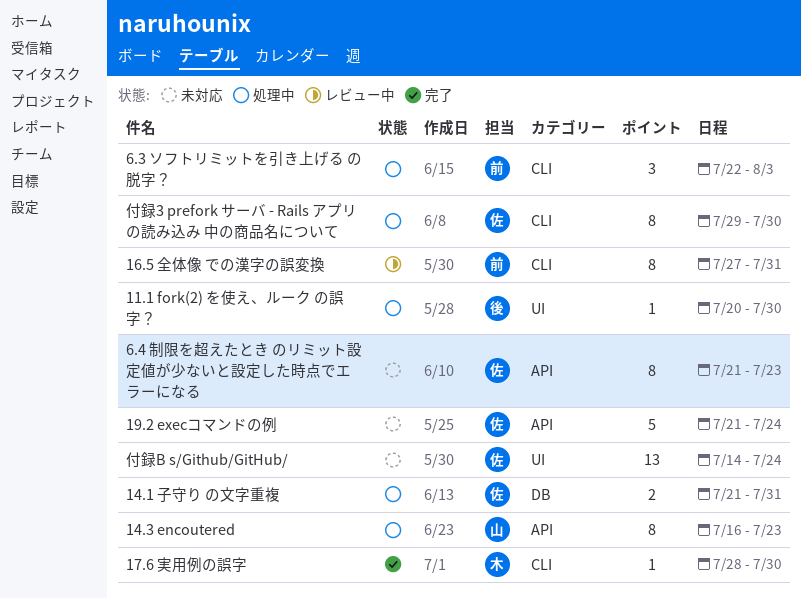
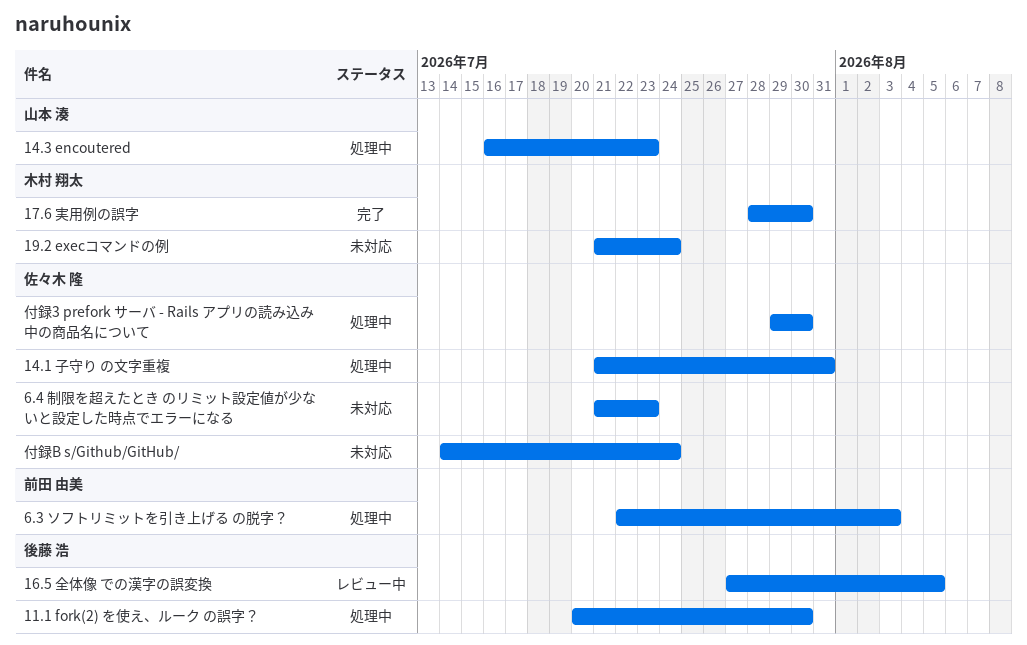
16.5 全体像 での漢字の誤変換, owner: 前田 由美 -> 後藤 浩
16.5 全体像 での漢字の誤変換, due: Jul 31 -> Aug 5
19.2 execコマンドの例, owner: 佐々木 隆 -> 木村 翔太

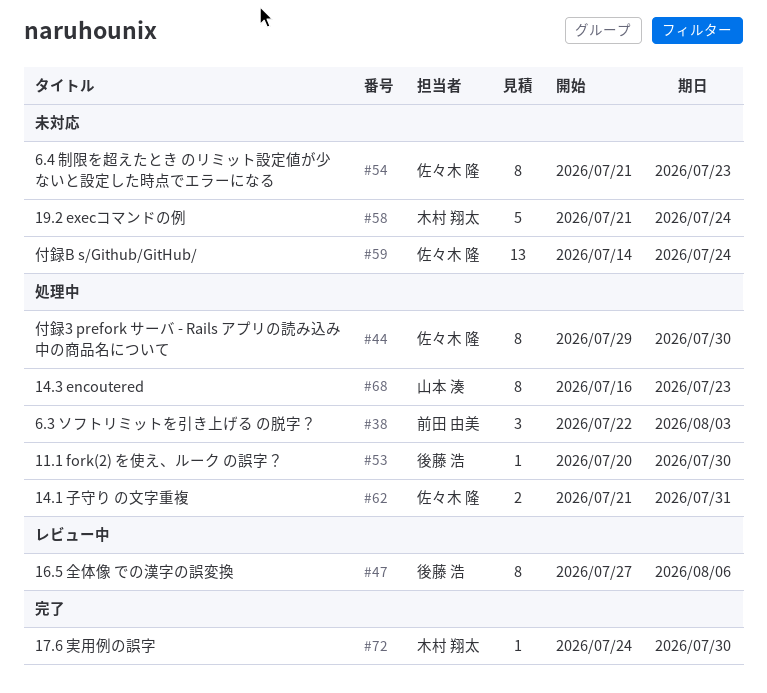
16.5 全体像 での漢字の誤変換, due: Aug 5 -> Aug 6
17.6 実用例の誤字, start: Jul 28 -> Jul 24

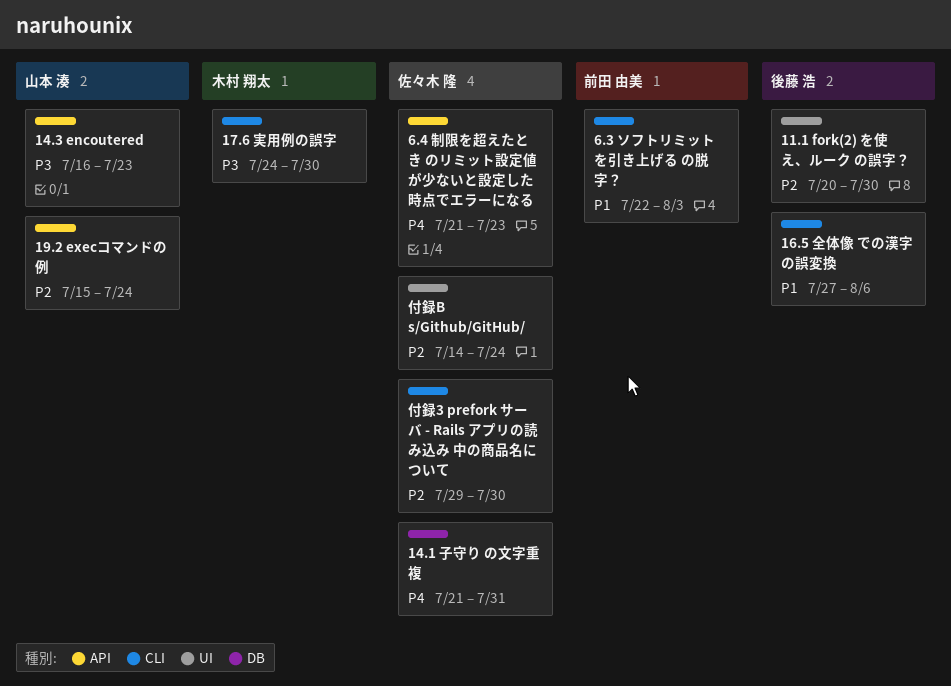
19.2 execコマンドの例, owner: 木村 翔太 -> 山本 湊
19.2 execコマンドの例, start: Jul 21 -> Jul 15

